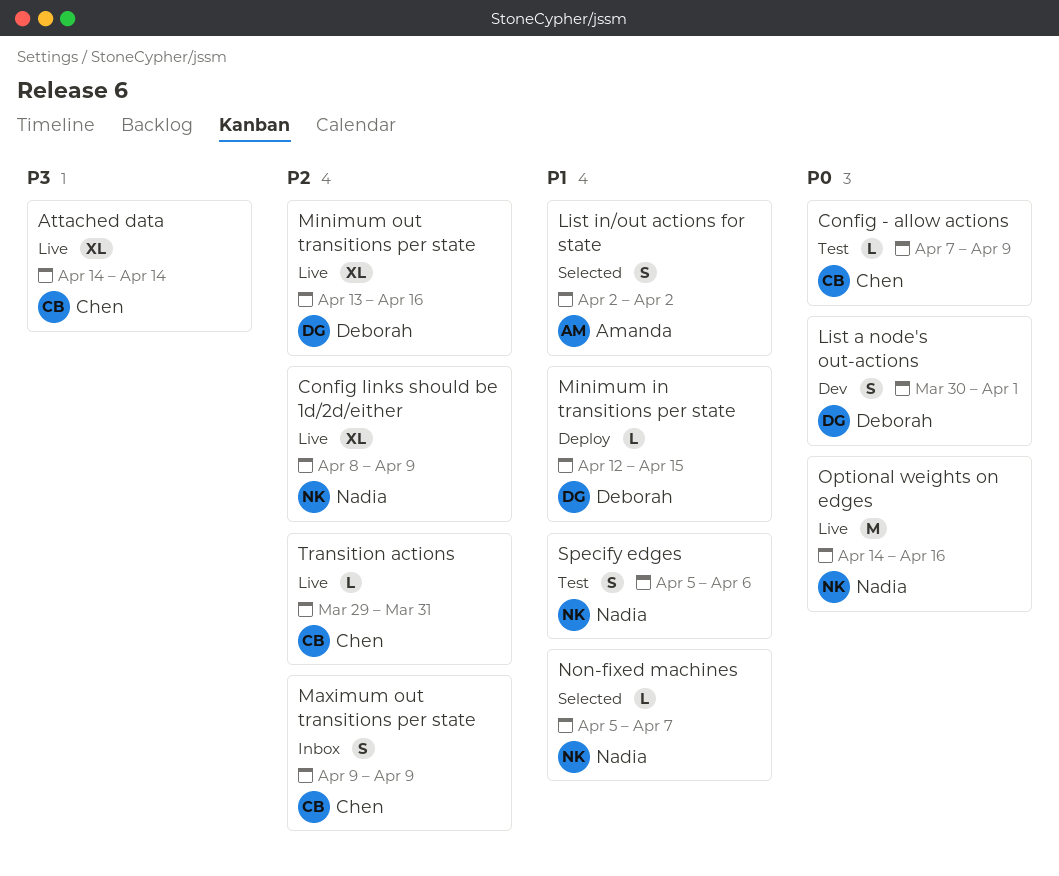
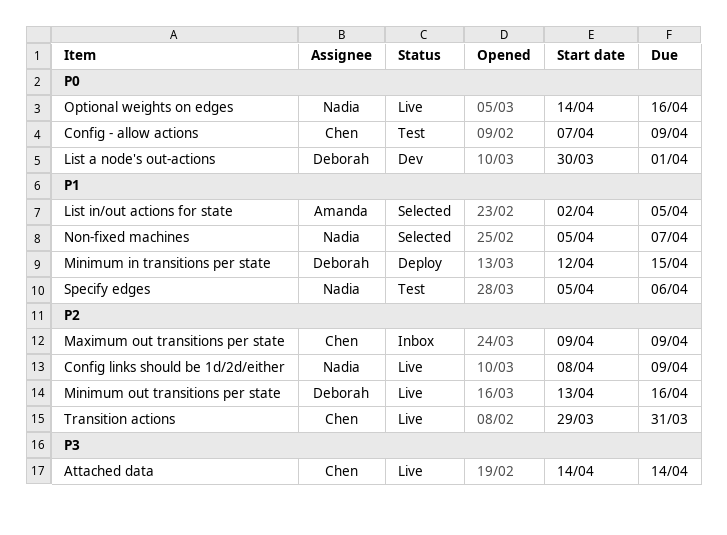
List in/out actions for state, due: Apr 2 -> Apr 5

